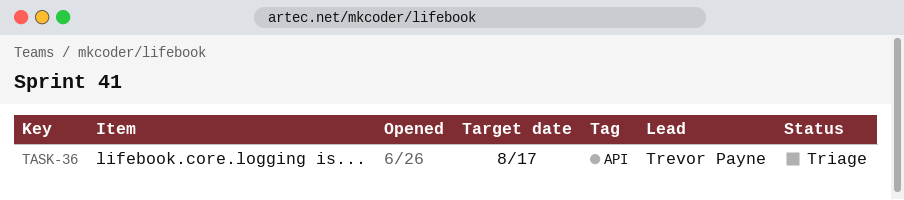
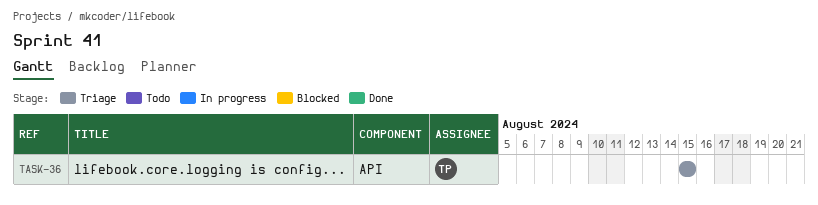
TASK-36, due: Aug 17 -> Aug 15

